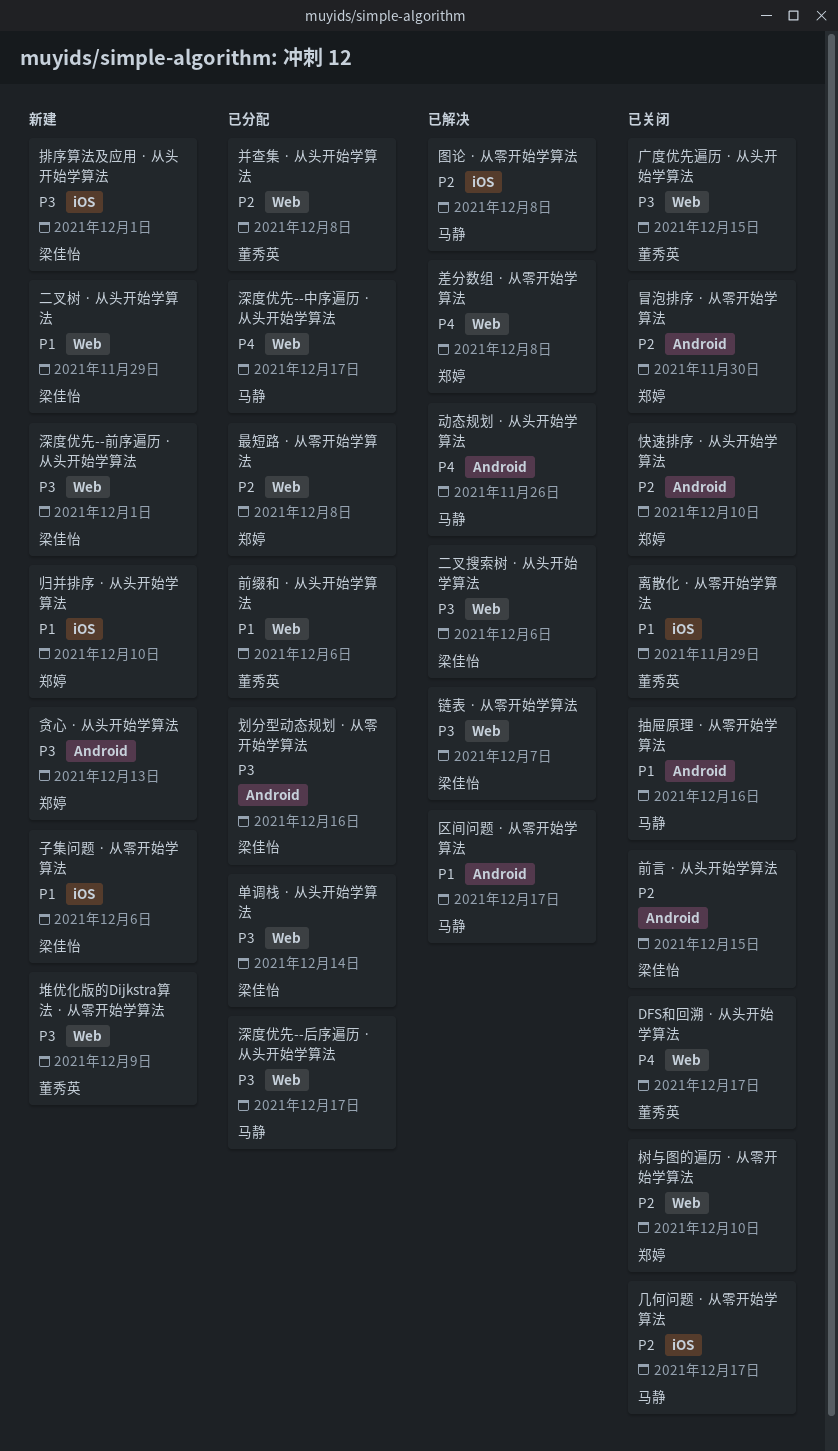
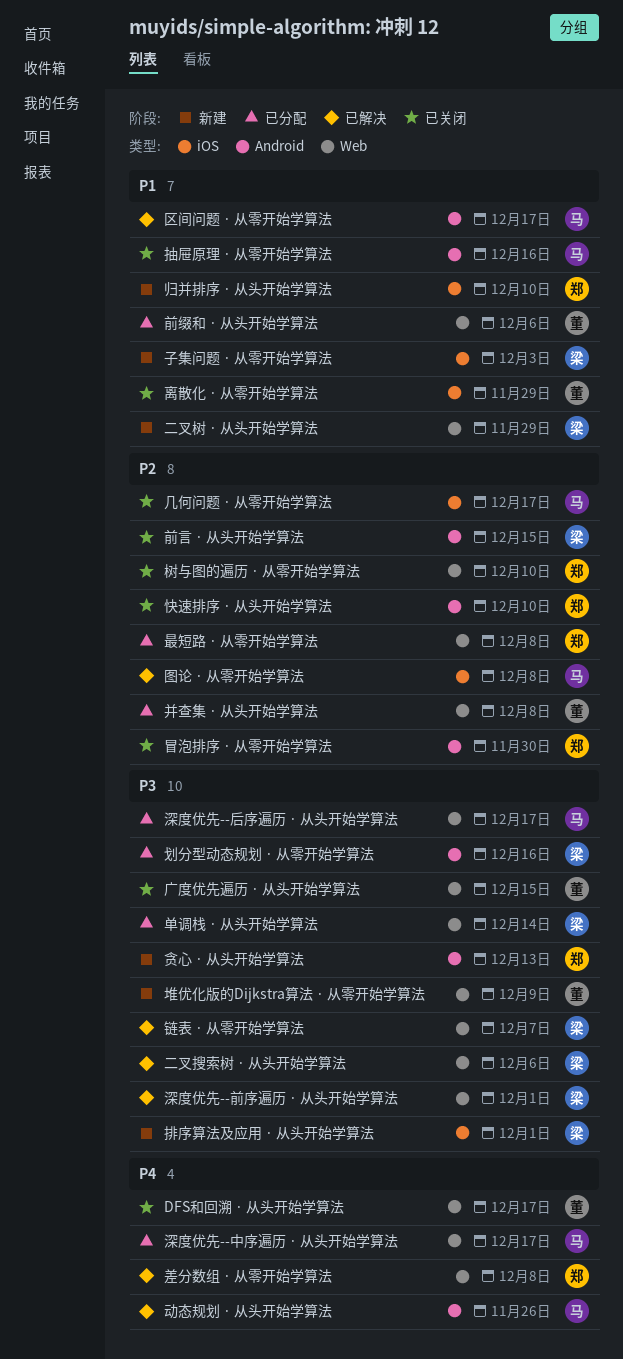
子集问题 · 从零开始学算法, due: Dec 6 -> Dec 3
深度优先--前序遍历 · 从头开始学算法, status: 新建 -> 已解决

